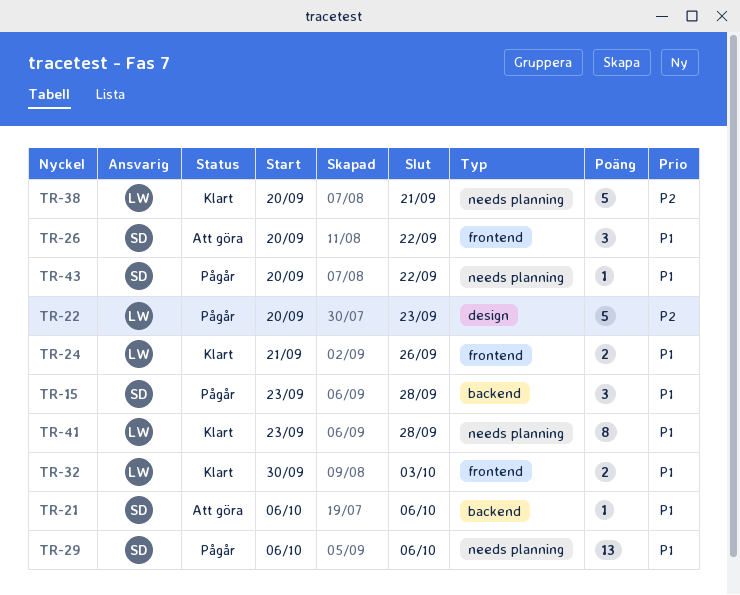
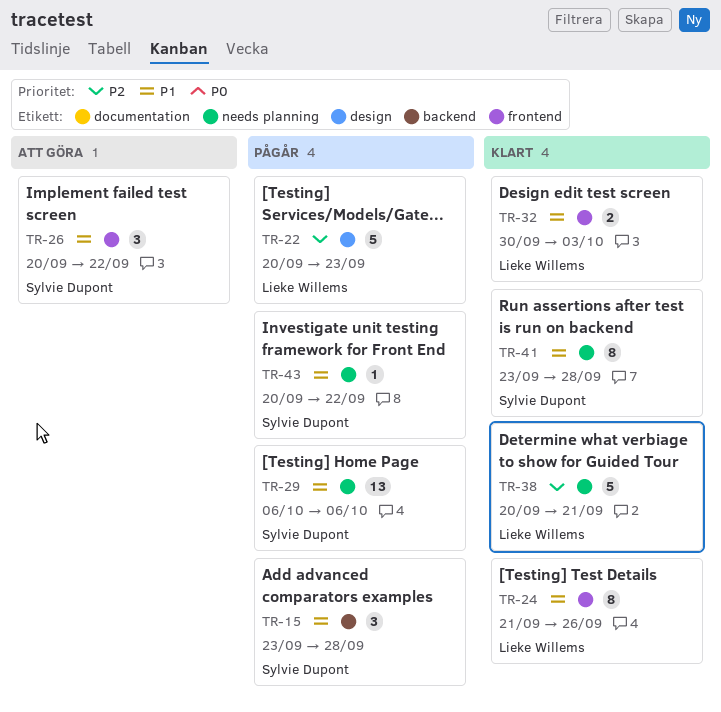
TR-21: present -> none
TR-24, estimate: 2 -> 8
TR-41, owner: Lieke Willems -> Sylvie Dupont

